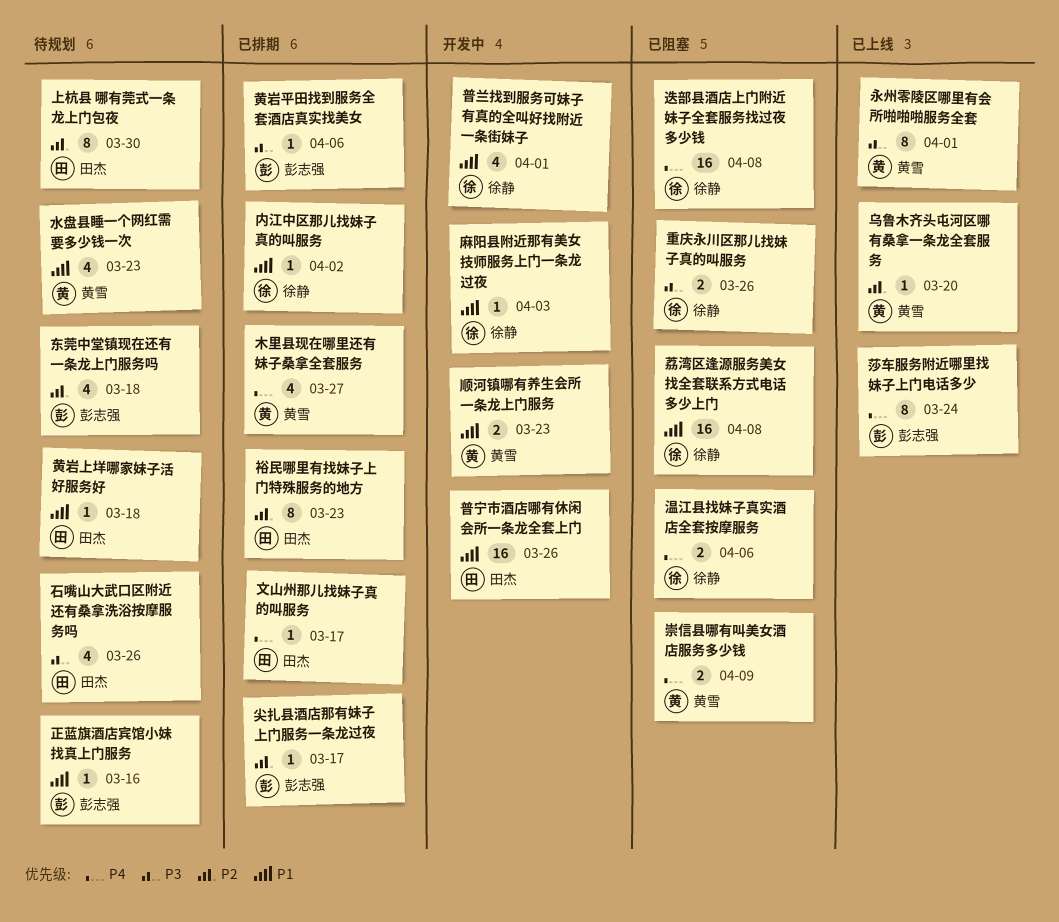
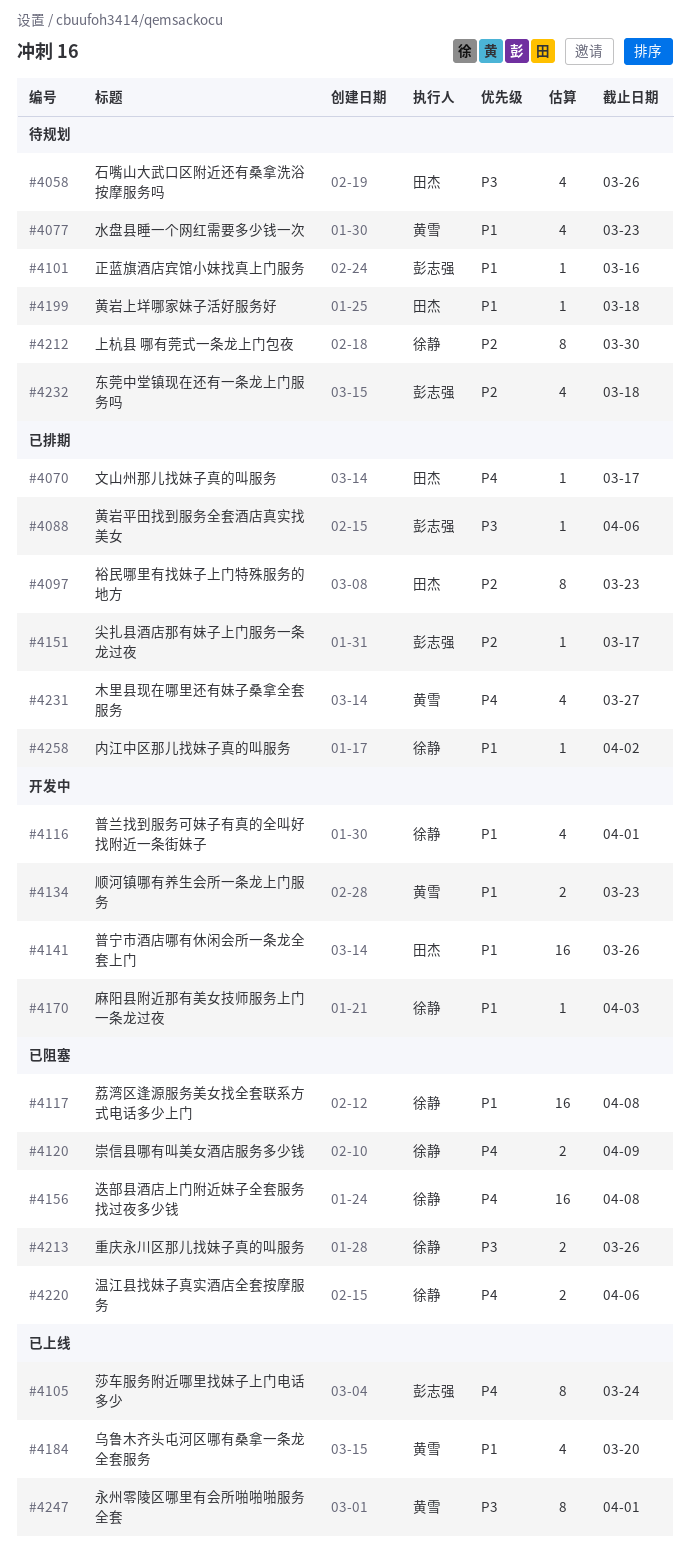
上杭县 哪有莞式一条龙上门包夜, owner: 田杰 -> 徐静
乌鲁木齐头屯河区哪有桑拿一条龙全套服务, priority: P2 -> P1
乌鲁木齐头屯河区哪有桑拿一条龙全套服务, estimate: 1 -> 4
崇信县哪有叫美女酒店服务多少钱, owner: 黄雪 -> 徐静

